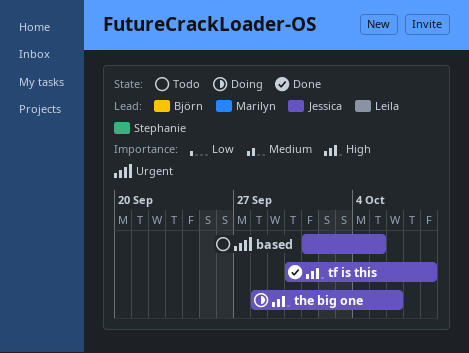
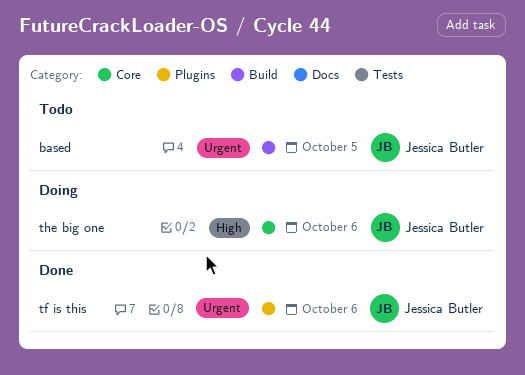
tf is this, priority: High -> Urgent
tf is this, due: Oct 8 -> Oct 6

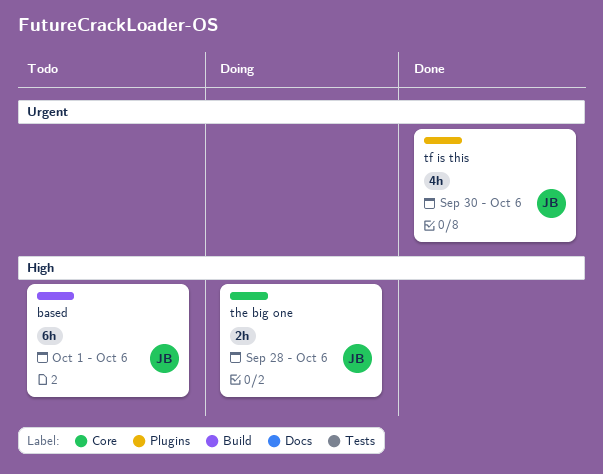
based, priority: Urgent -> High
based, due: Oct 5 -> Oct 6

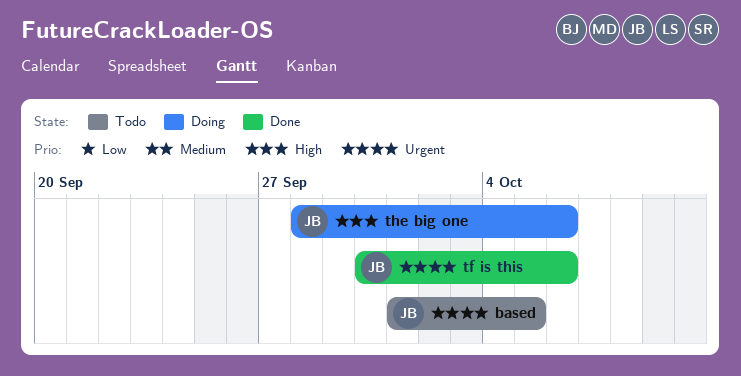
based, priority: High -> Urgent
based, due: Oct 6 -> Oct 5

